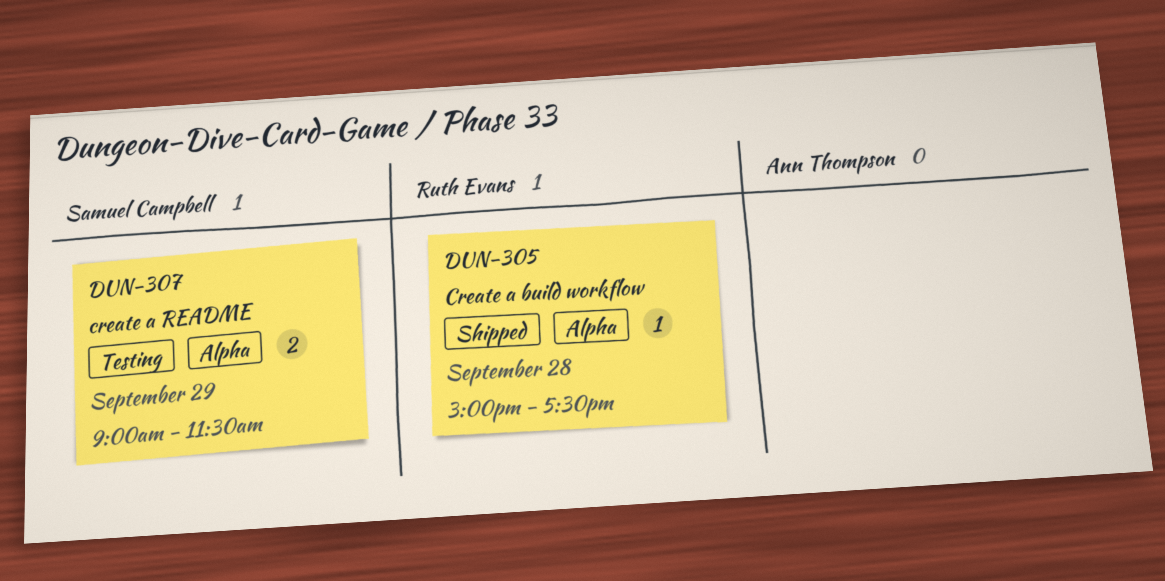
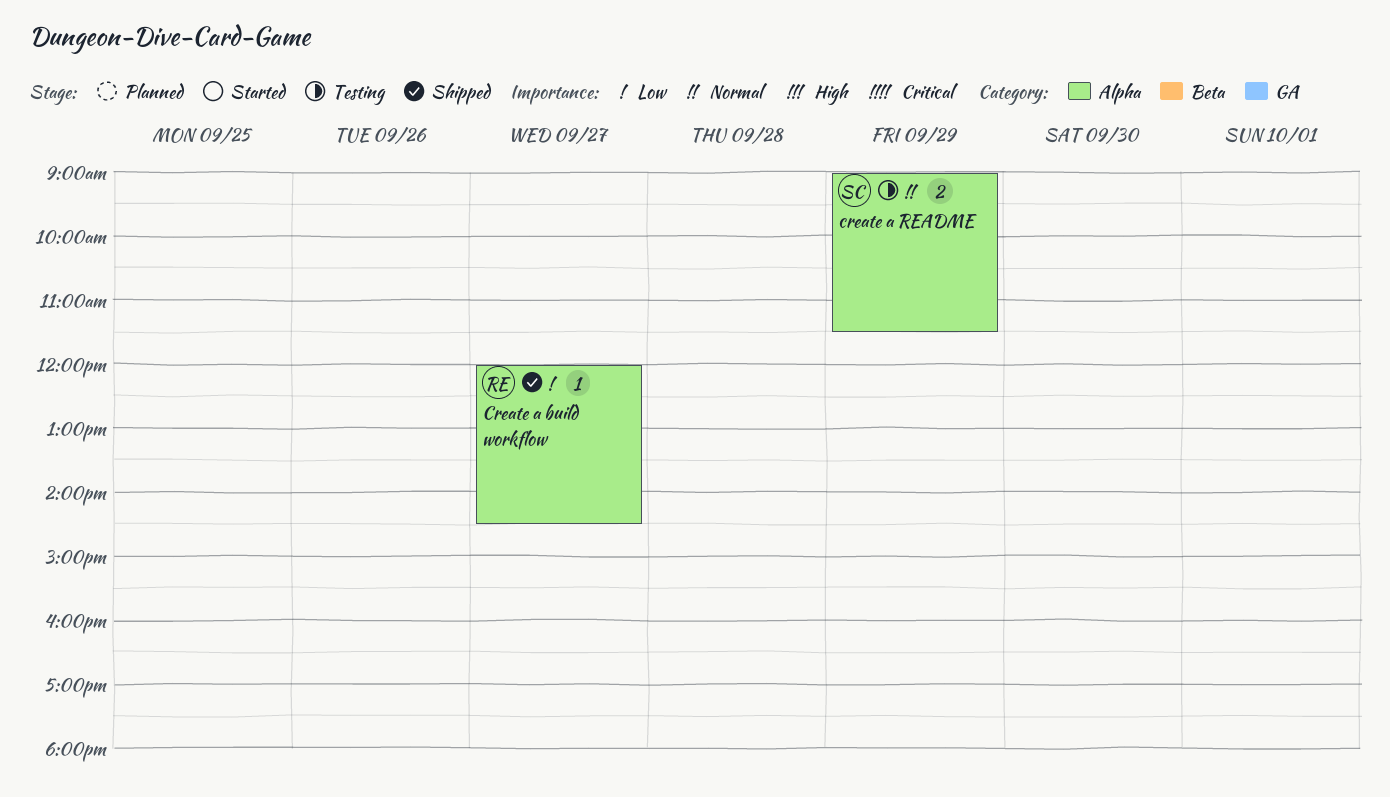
Create a build workflow, day: Sep 28 -> Sep 27
Create a build workflow, begins: 15:00 -> 12:00
Create a build workflow, ends: 17:30 -> 14:30

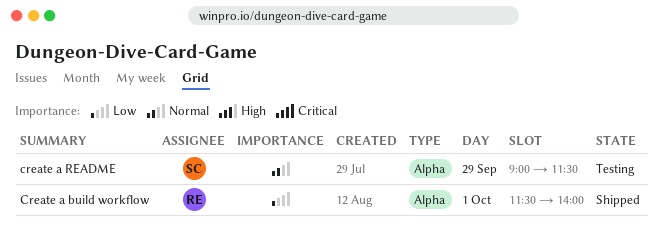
Create a build workflow, day: Sep 27 -> Oct 1
Create a build workflow, begins: 12:00 -> 11:30
Create a build workflow, ends: 14:30 -> 14:00

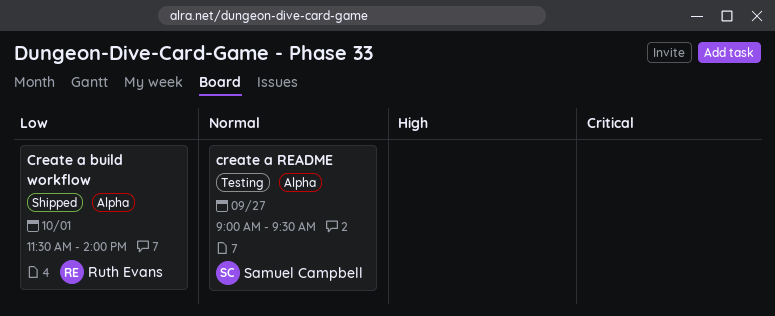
create a README, day: Sep 29 -> Sep 27
create a README, ends: 11:30 -> 09:30

